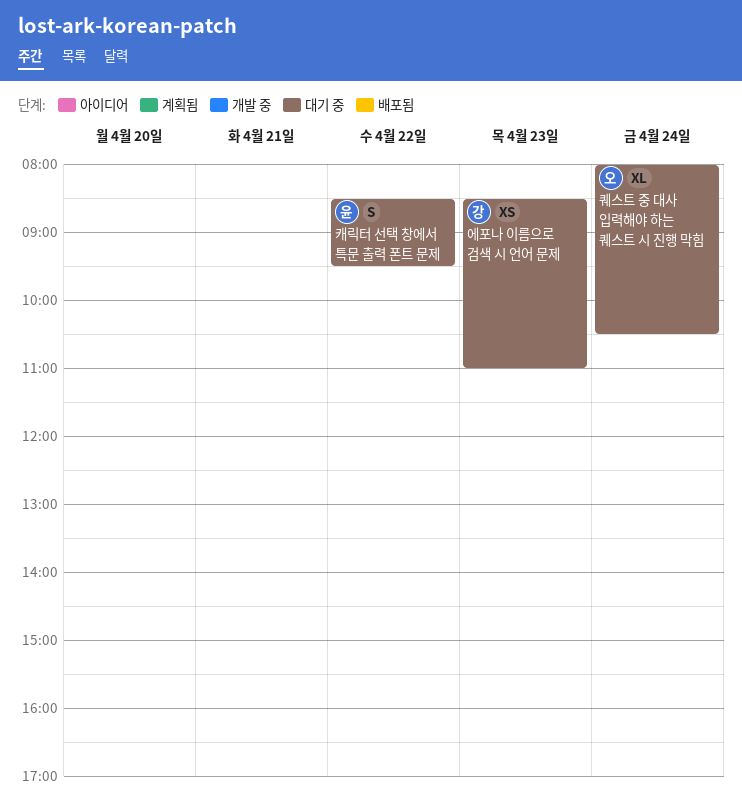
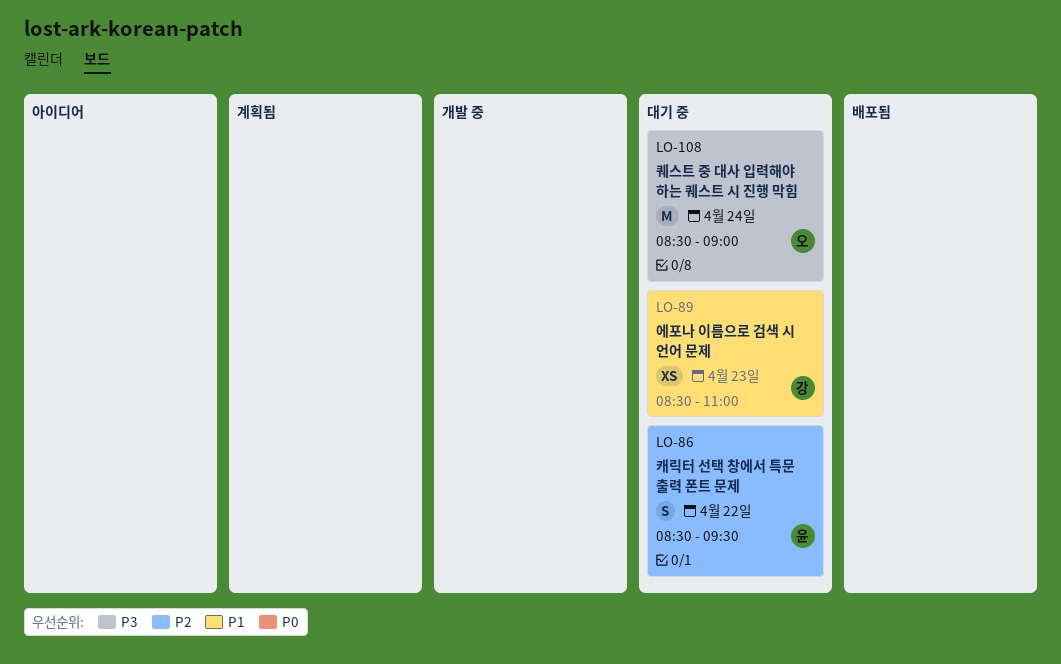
퀘스트 중 대사 입력해야 하는 퀘스트 시 진행 막힘, estimate: XL -> M
퀘스트 중 대사 입력해야 하는 퀘스트 시 진행 막힘, begins: 08:00 -> 08:30
퀘스트 중 대사 입력해야 하는 퀘스트 시 진행 막힘, ends: 10:30 -> 09:00

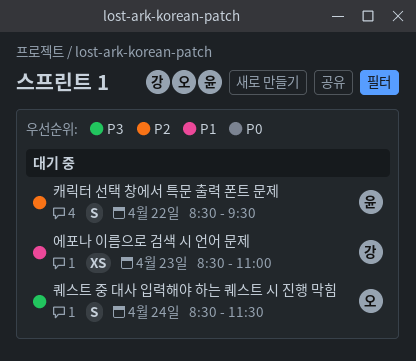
퀘스트 중 대사 입력해야 하는 퀘스트 시 진행 막힘, estimate: M -> S
퀘스트 중 대사 입력해야 하는 퀘스트 시 진행 막힘, ends: 09:00 -> 11:30

